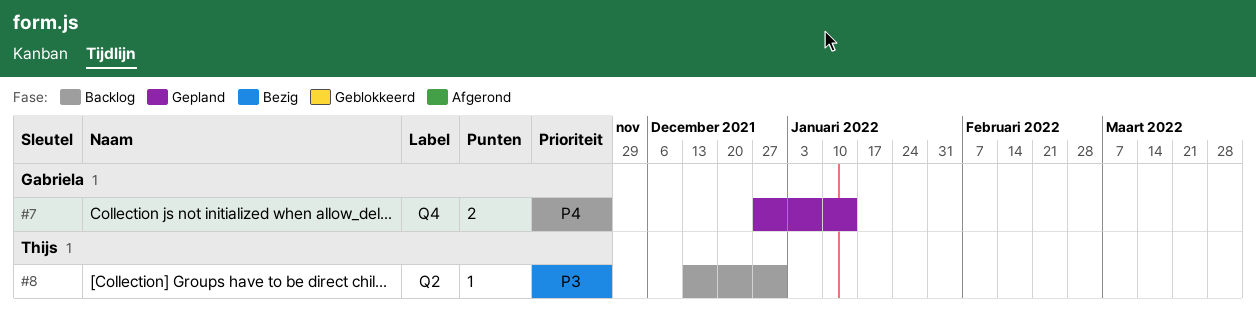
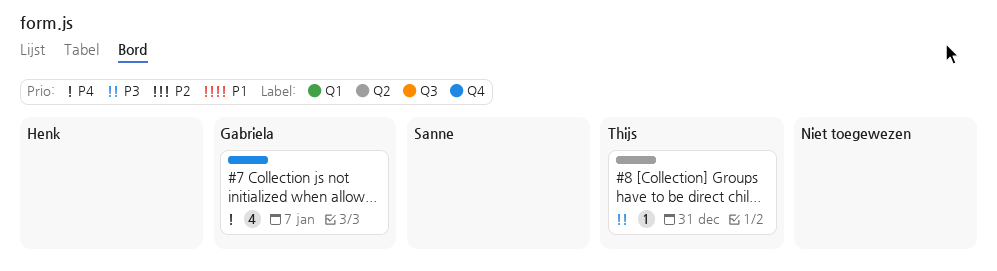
#7, estimate: 2 -> 4
#7, due: Jan 14 -> Jan 7

